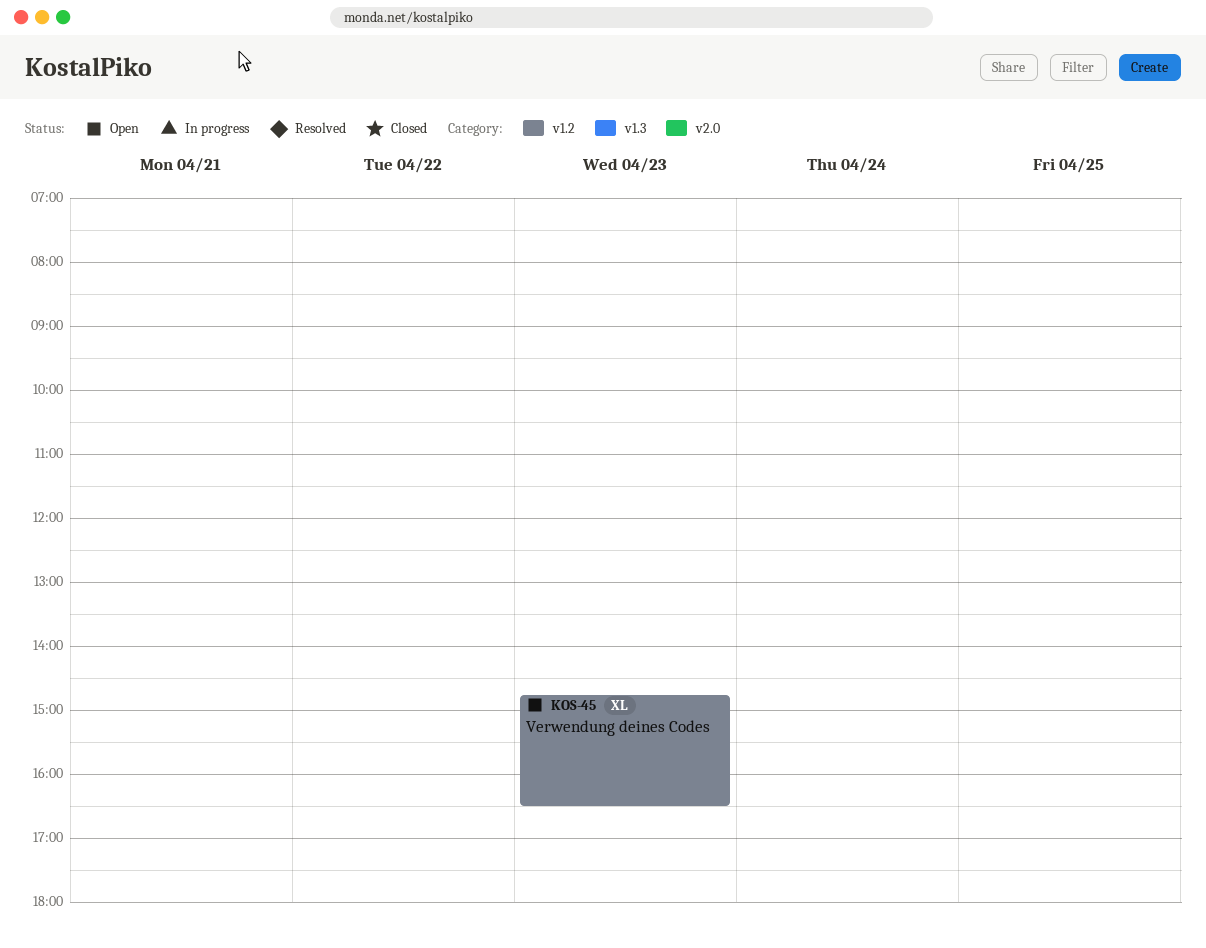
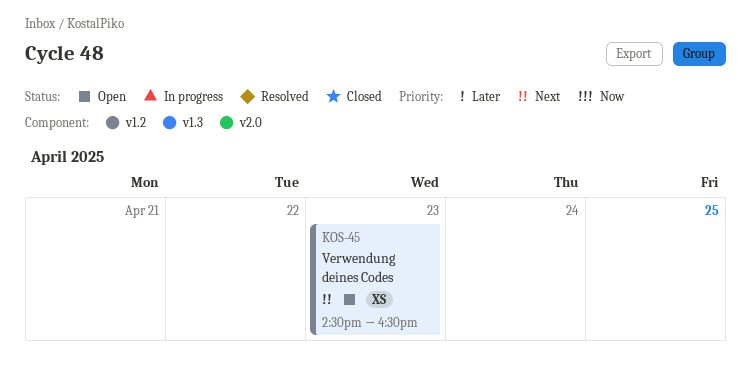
KOS-45, estimate: XL -> XS
KOS-45, begins: 14:45 -> 14:30

